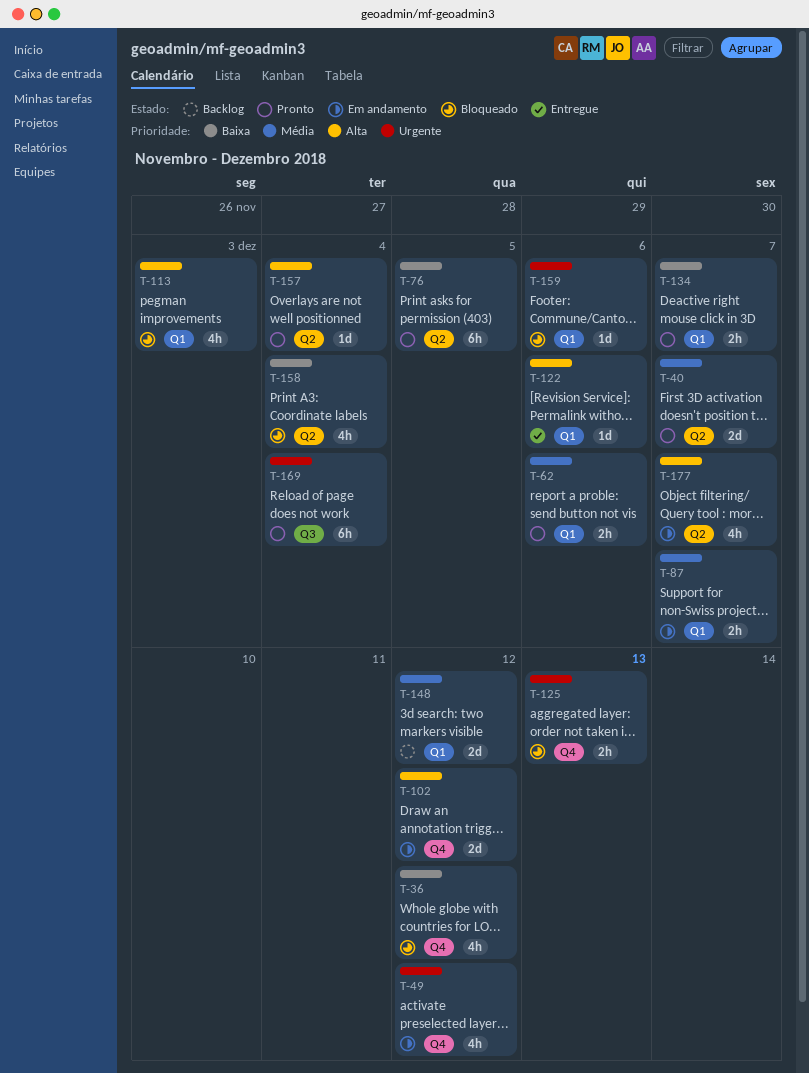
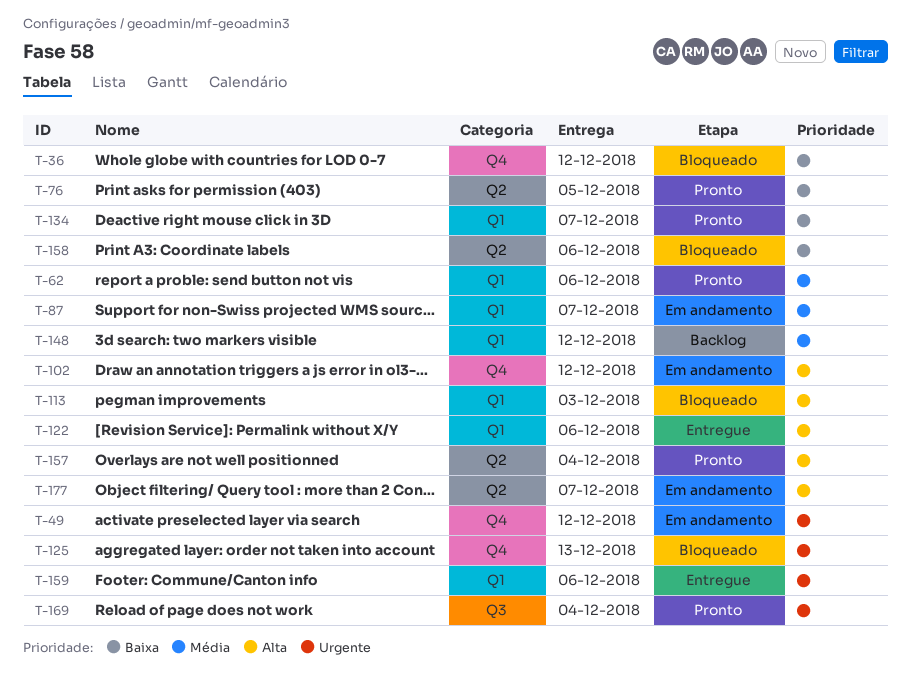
T-40: present -> none
T-158, due: Dec 4 -> Dec 6
T-159, status: Bloqueado -> Entregue

